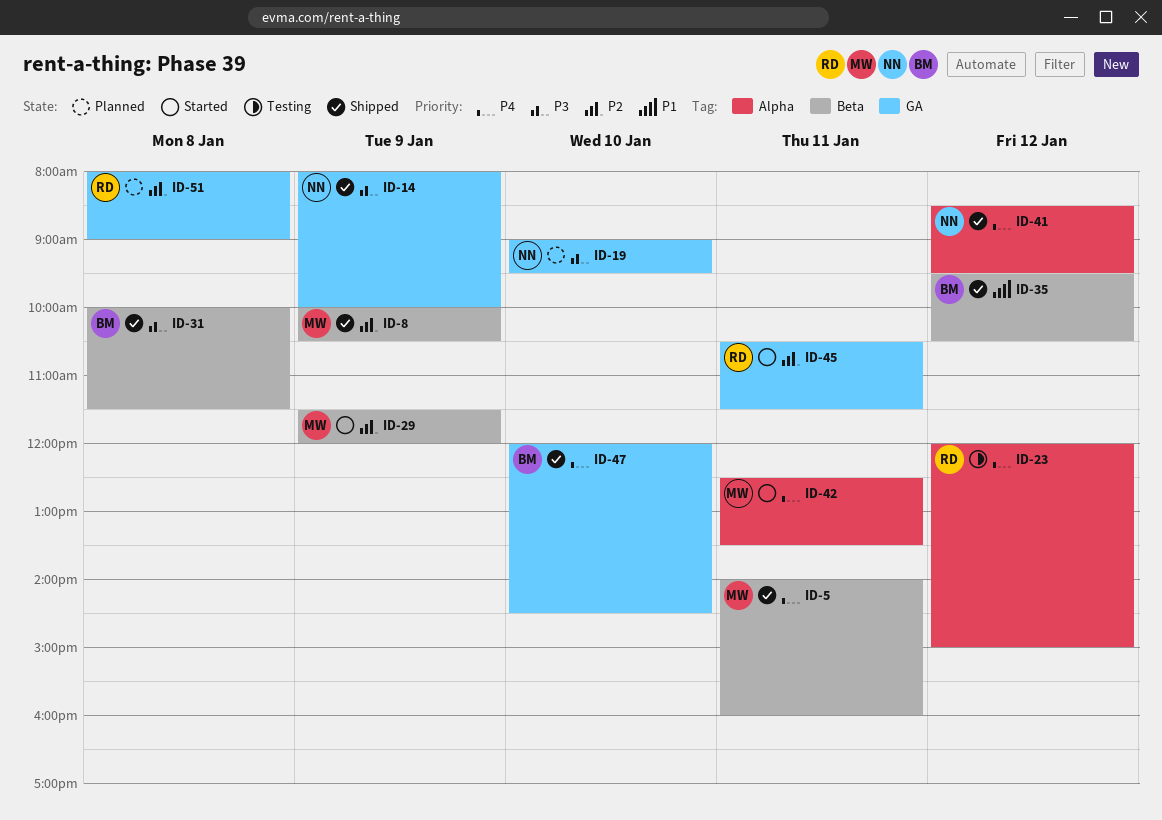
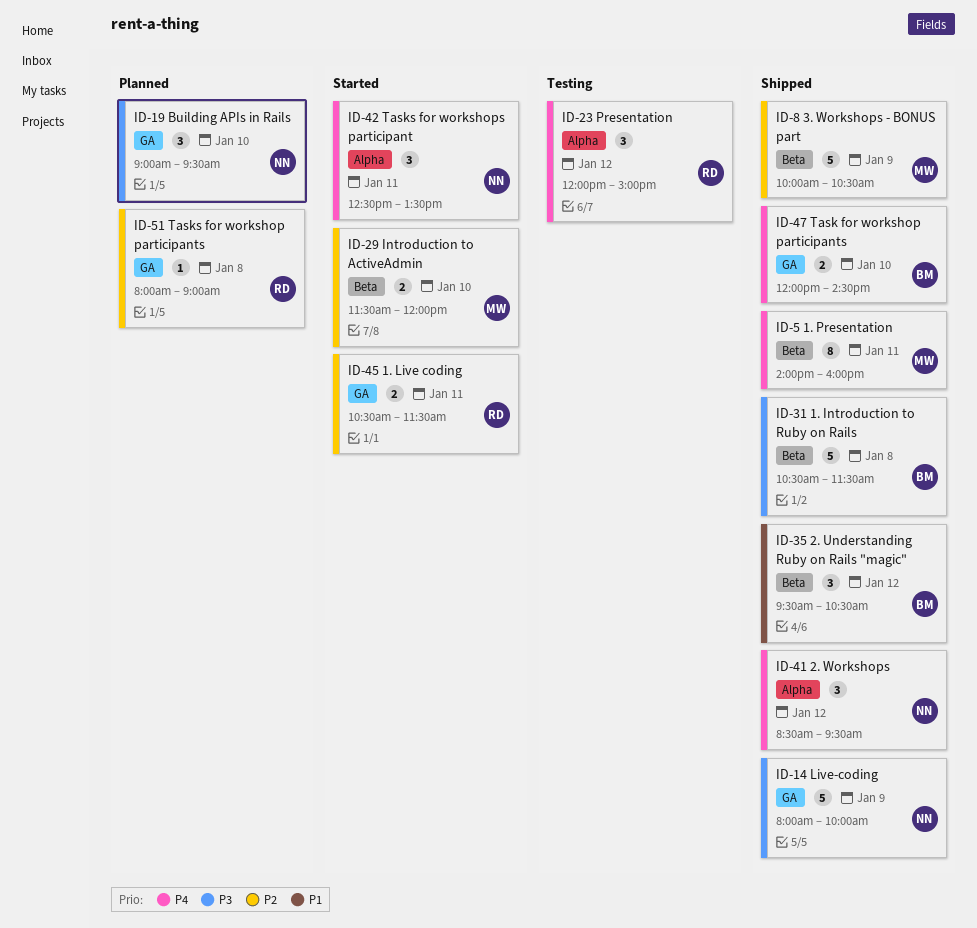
ID-29, day: Jan 9 -> Jan 10
ID-31, begins: 10:00 -> 10:30
ID-42, owner: MW -> NN

